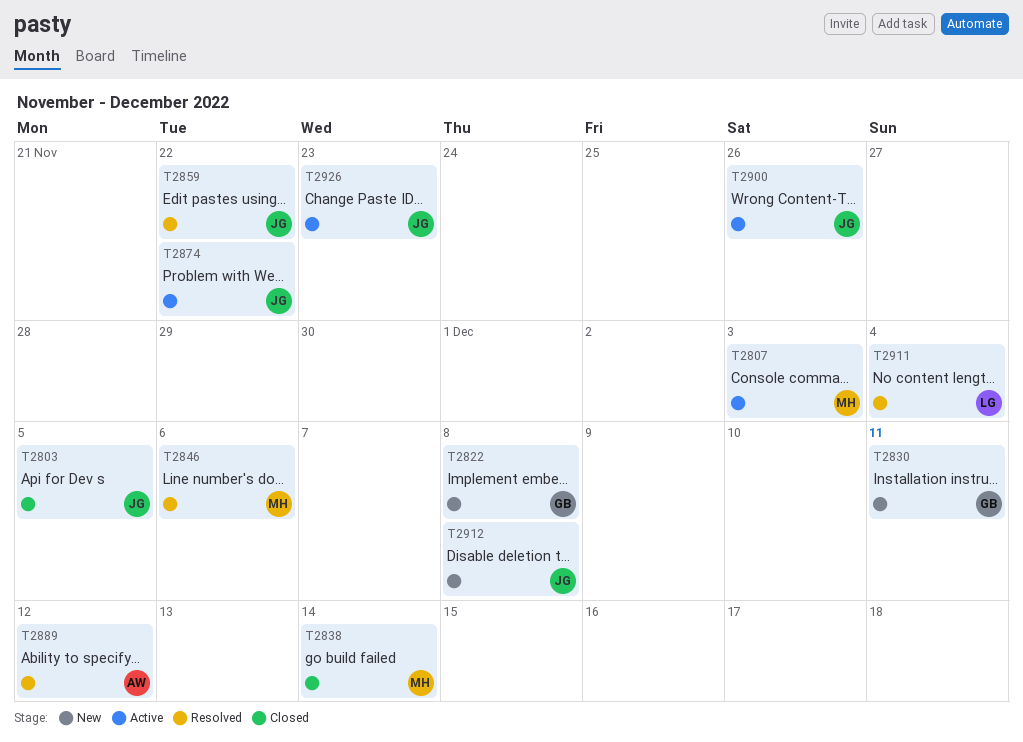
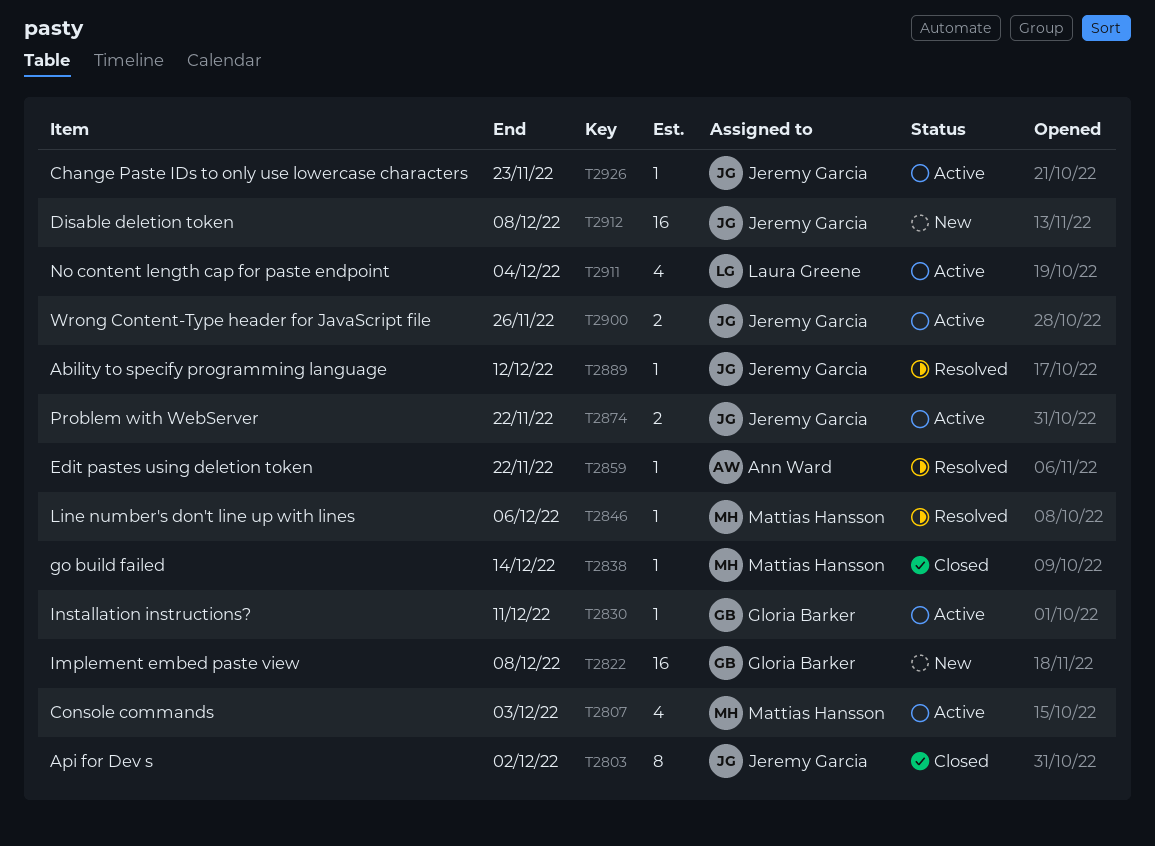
T2803, due: Dec 5 -> Dec 2
T2830, status: New -> Active
T2859, owner: Jeremy Garcia -> Ann Ward
T2889, owner: Ann Ward -> Jeremy Garcia
T2911, status: Resolved -> Active

